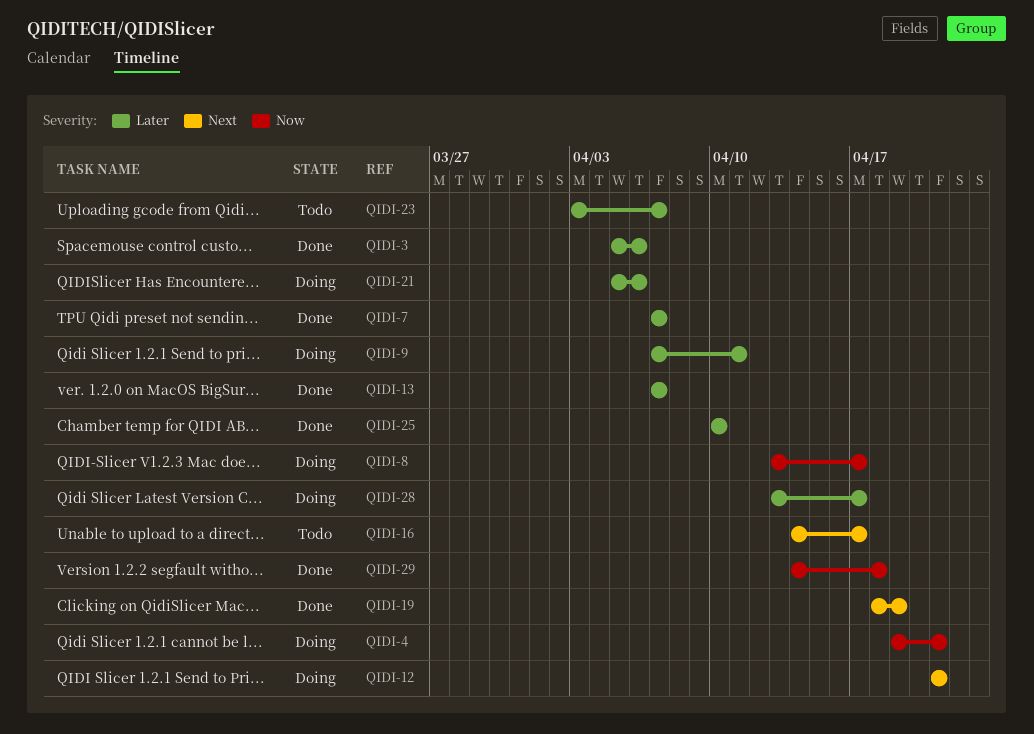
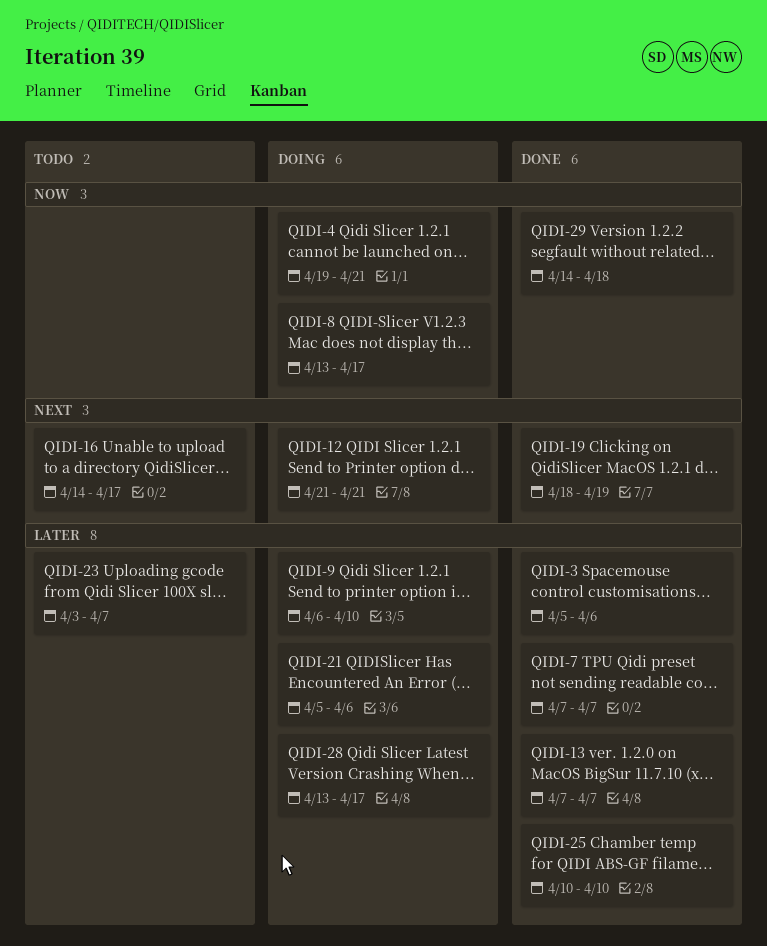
QIDI-9, start: Apr 7 -> Apr 6
QIDI-9, due: Apr 11 -> Apr 10

